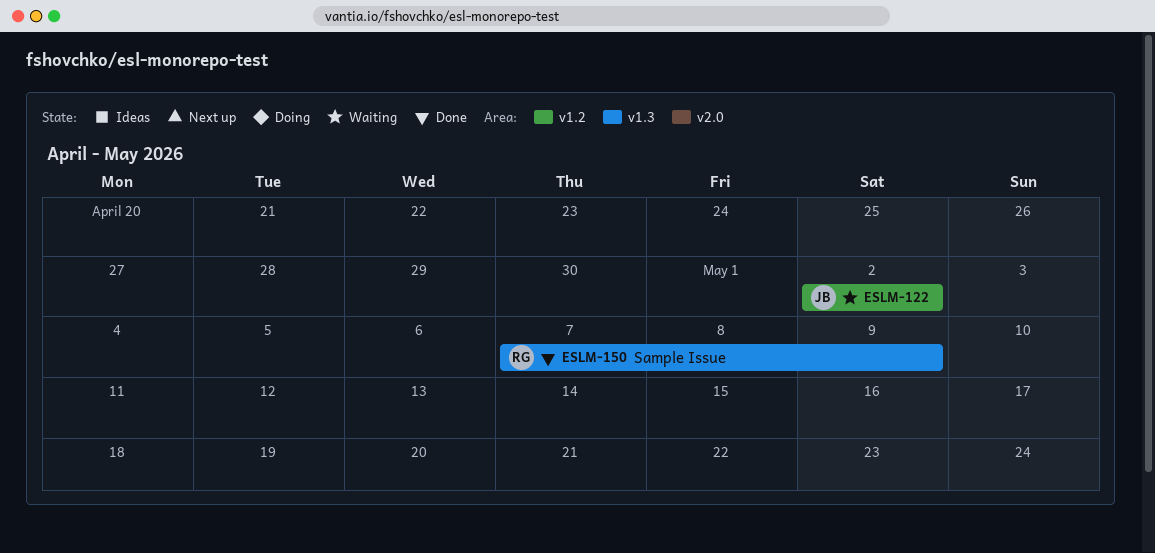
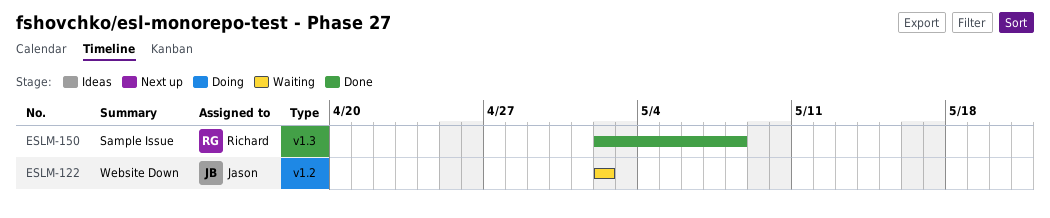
ESLM-150, start: May 7 -> May 2
ESLM-150, due: May 9 -> May 8

